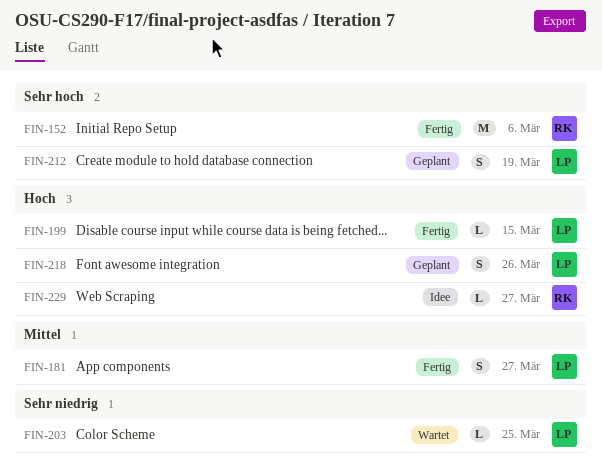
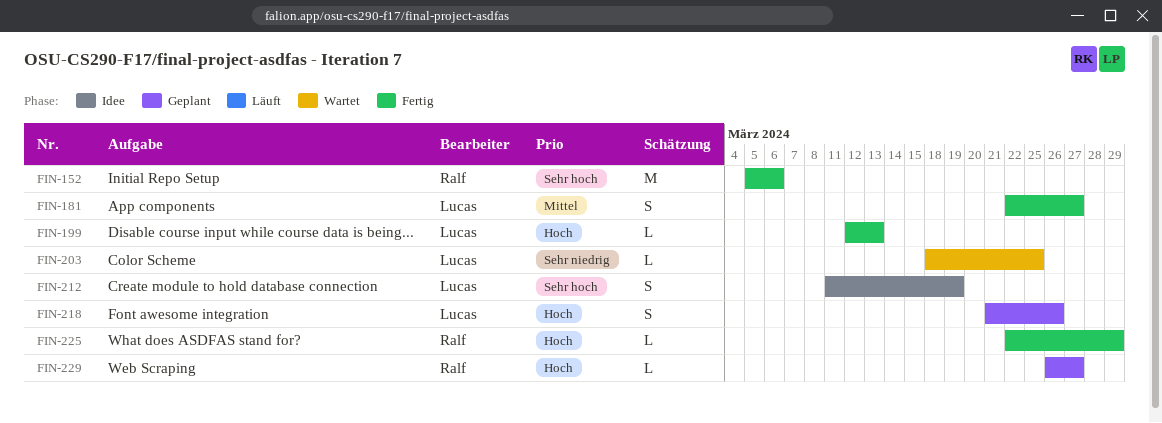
FIN-199, due: Mar 15 -> Mar 13
FIN-212, status: Geplant -> Idee
FIN-225: none -> present
FIN-229, status: Idee -> Geplant

